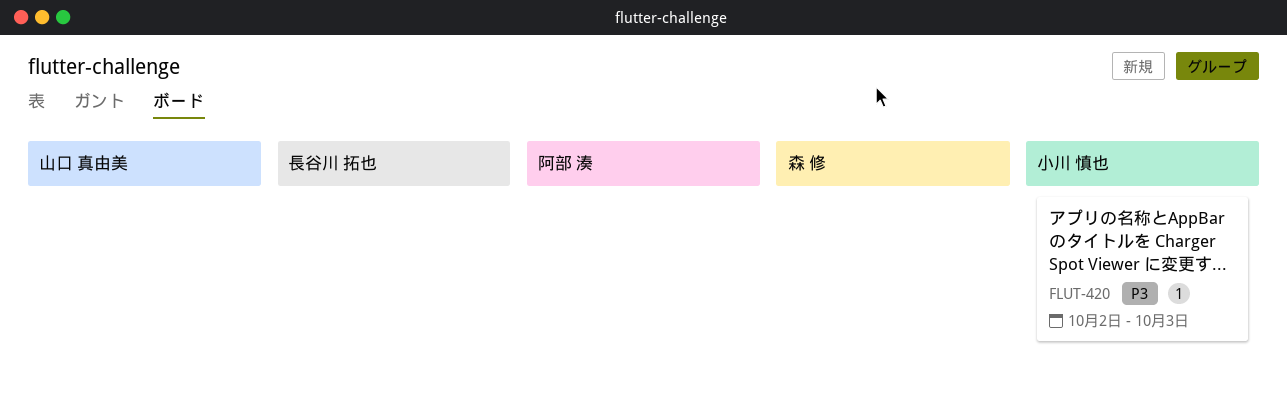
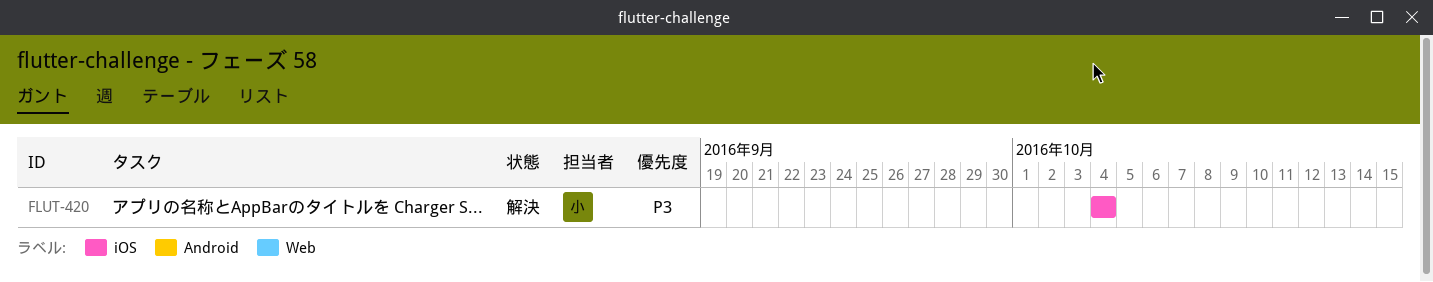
FLUT-420, start: Oct 2 -> Oct 4
FLUT-420, due: Oct 3 -> Oct 4

